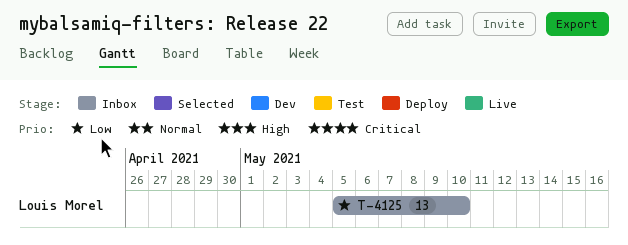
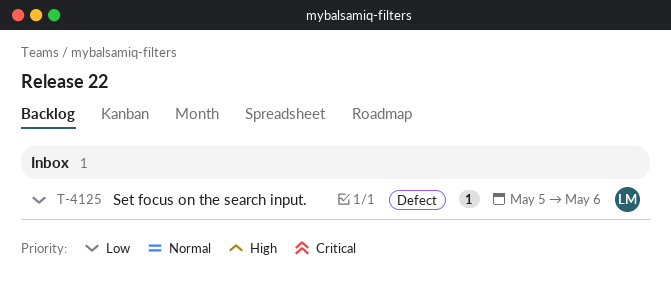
T-4125, estimate: 13 -> 1
T-4125, due: May 10 -> May 6

